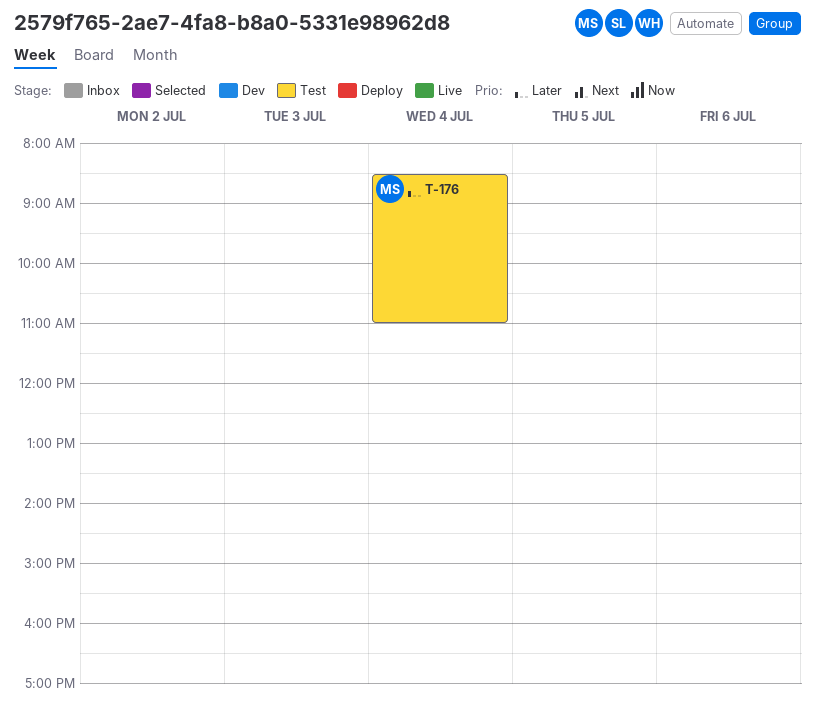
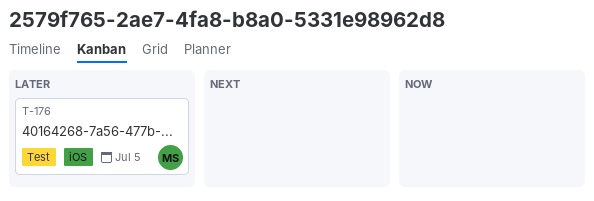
T-176, day: Jul 4 -> Jul 5

